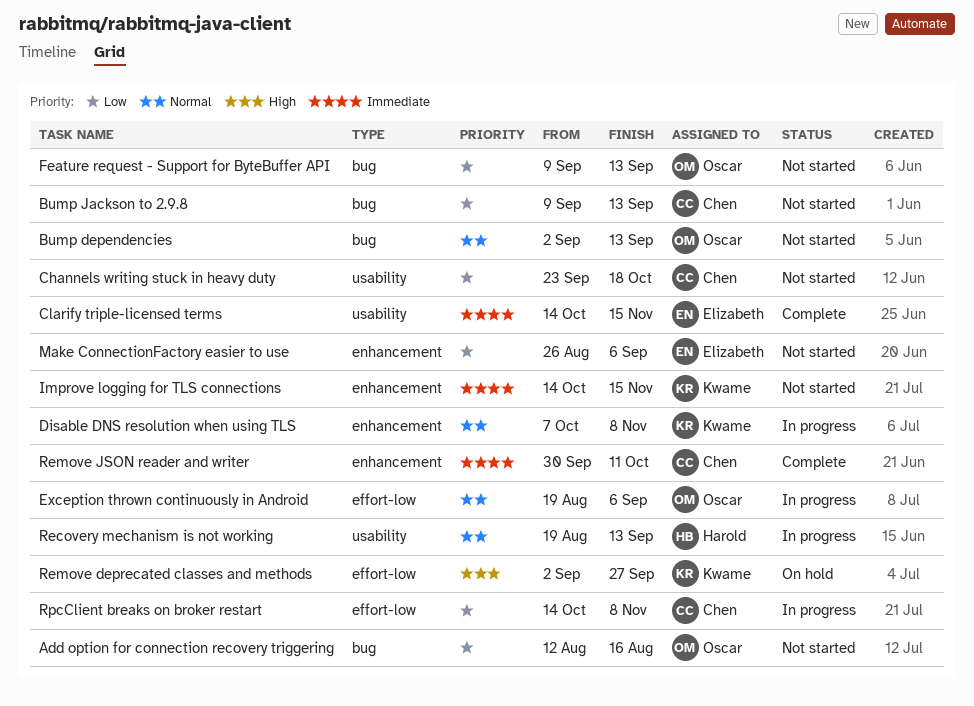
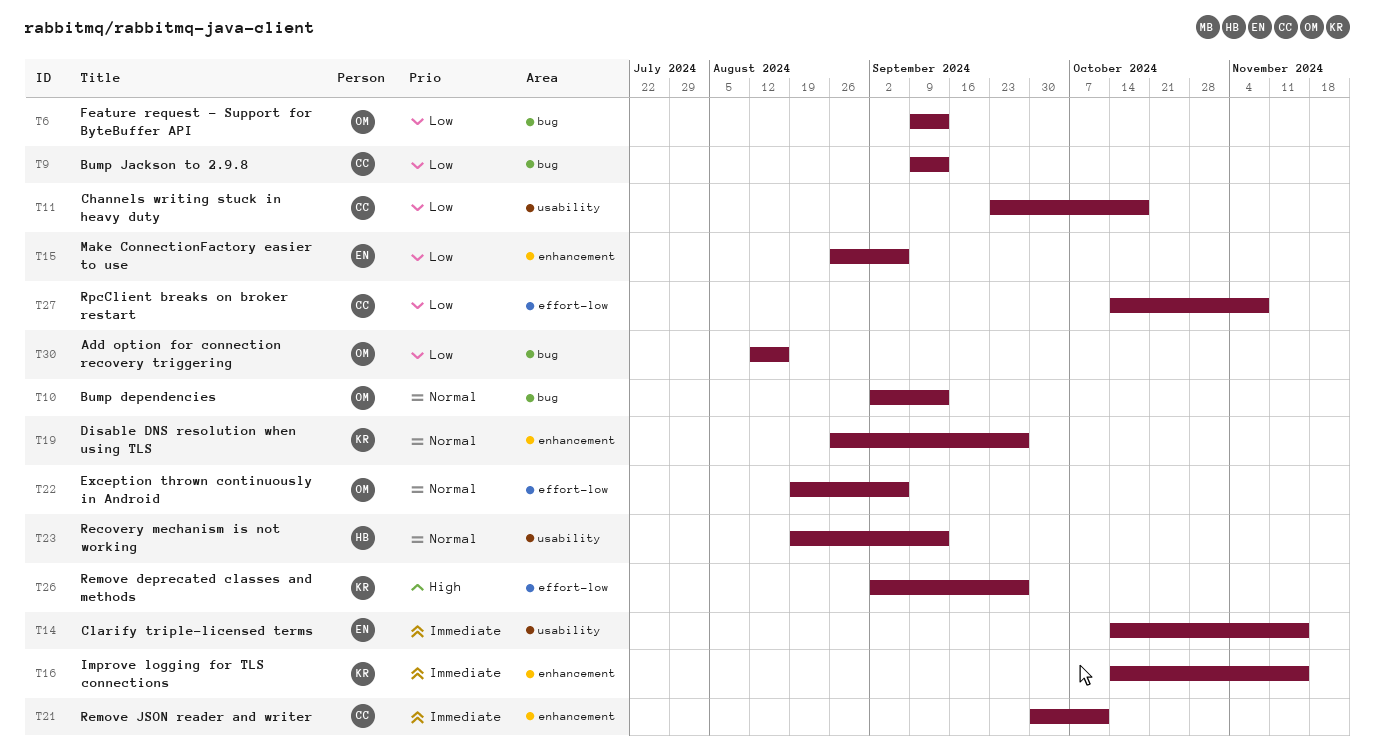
Disable DNS resolution when using TLS, start: Oct 7 -> Aug 26
Disable DNS resolution when using TLS, due: Nov 8 -> Sep 27

